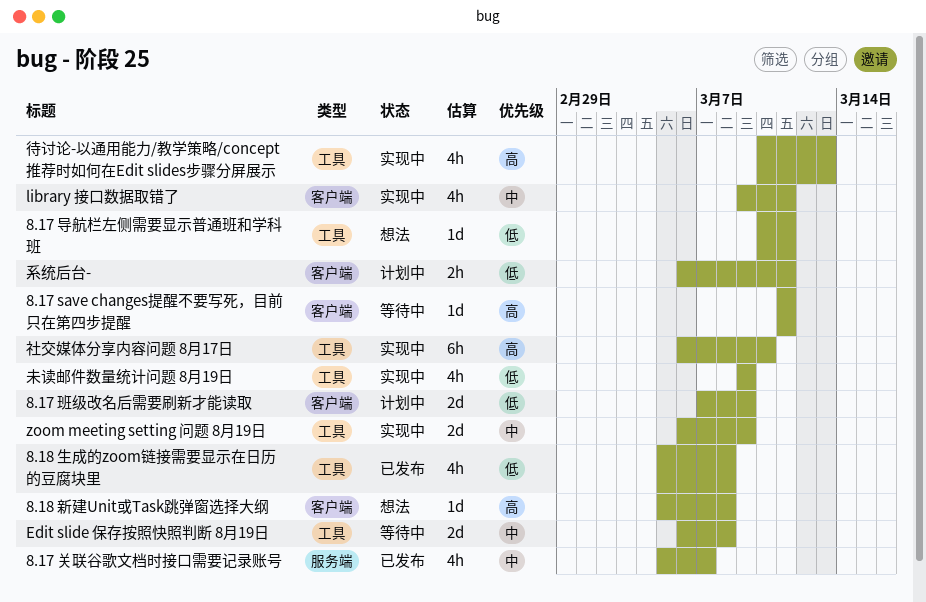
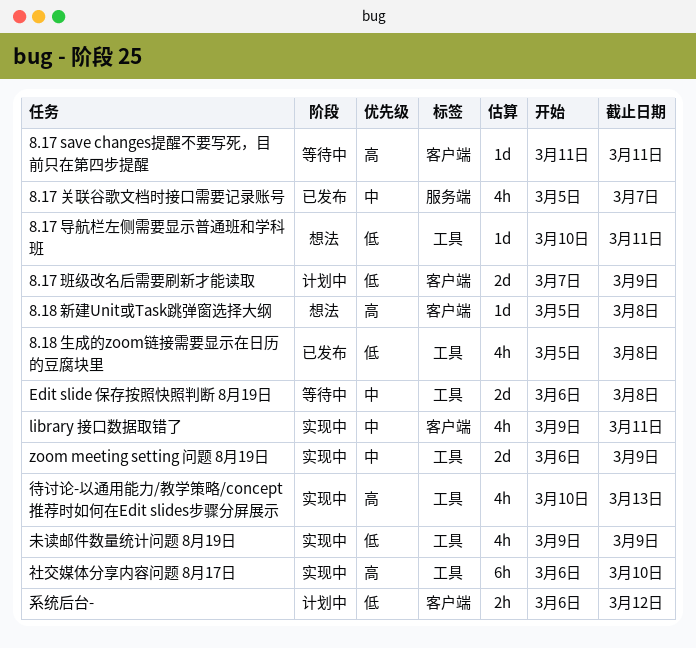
系统后台-, due: Mar 11 -> Mar 12

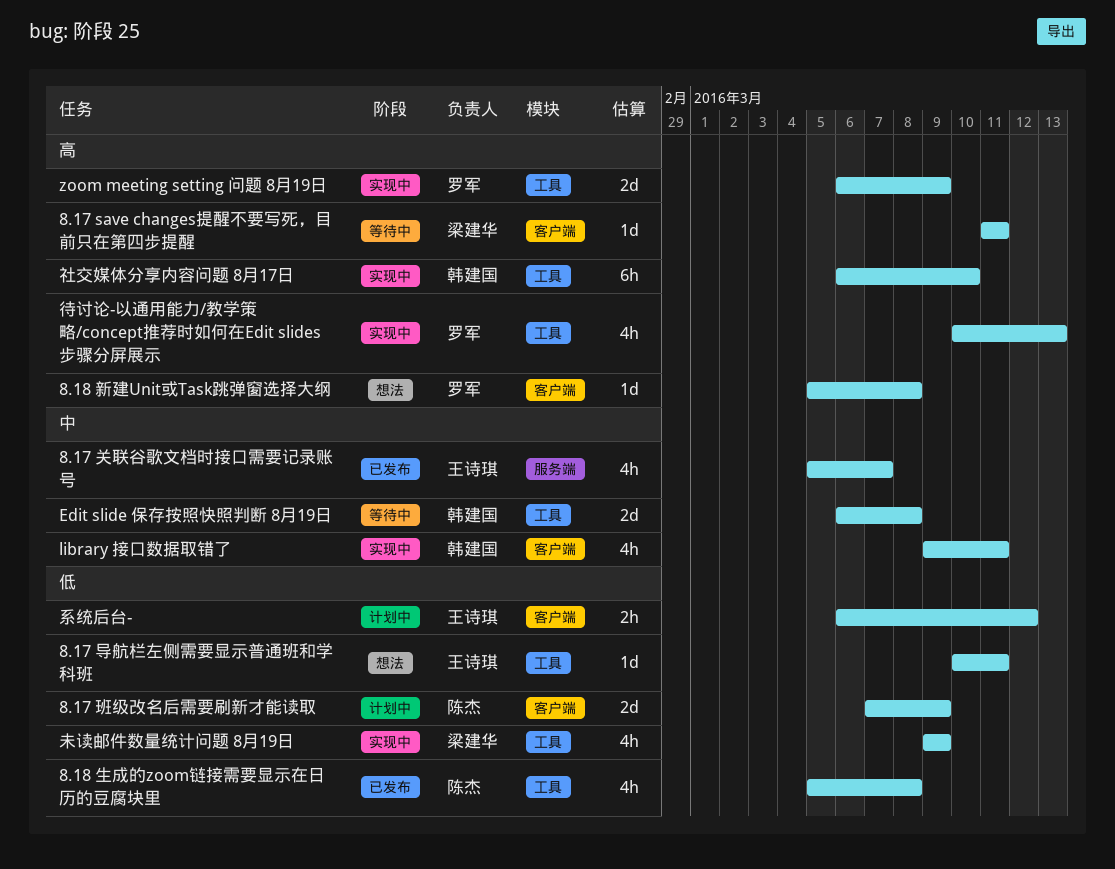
zoom meeting setting 问题 8月19日, priority: 中 -> 高

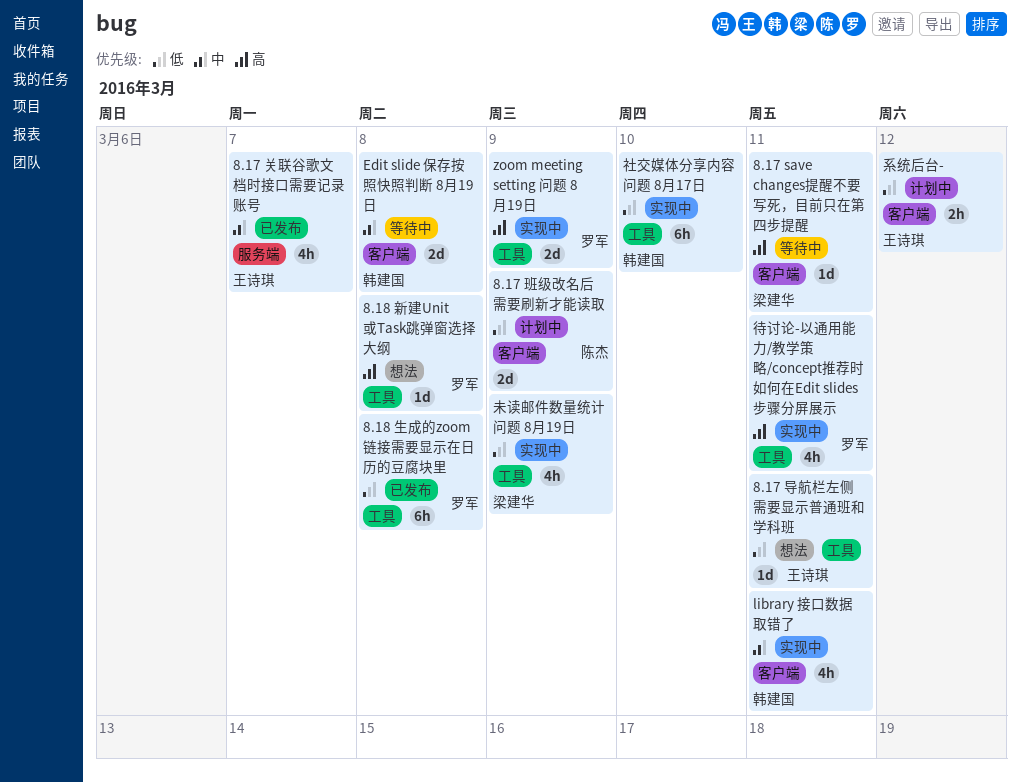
8.18 新建Unit或Task跳弹窗选择大纲, label: 客户端 -> 工具
8.18 生成的zoom链接需要显示在日历的豆腐块里, owner: 陈杰 -> 罗军
8.18 生成的zoom链接需要显示在日历的豆腐块里, estimate: 4h -> 6h
Edit slide 保存按照快照判断 8月19日, label: 工具 -> 客户端
待讨论-以通用能力/教学策略/concept推荐时如何在Edit slides步骤分屏展示, due: Mar 13 -> Mar 11
社交媒体分享内容问题 8月17日, priority: 高 -> 低

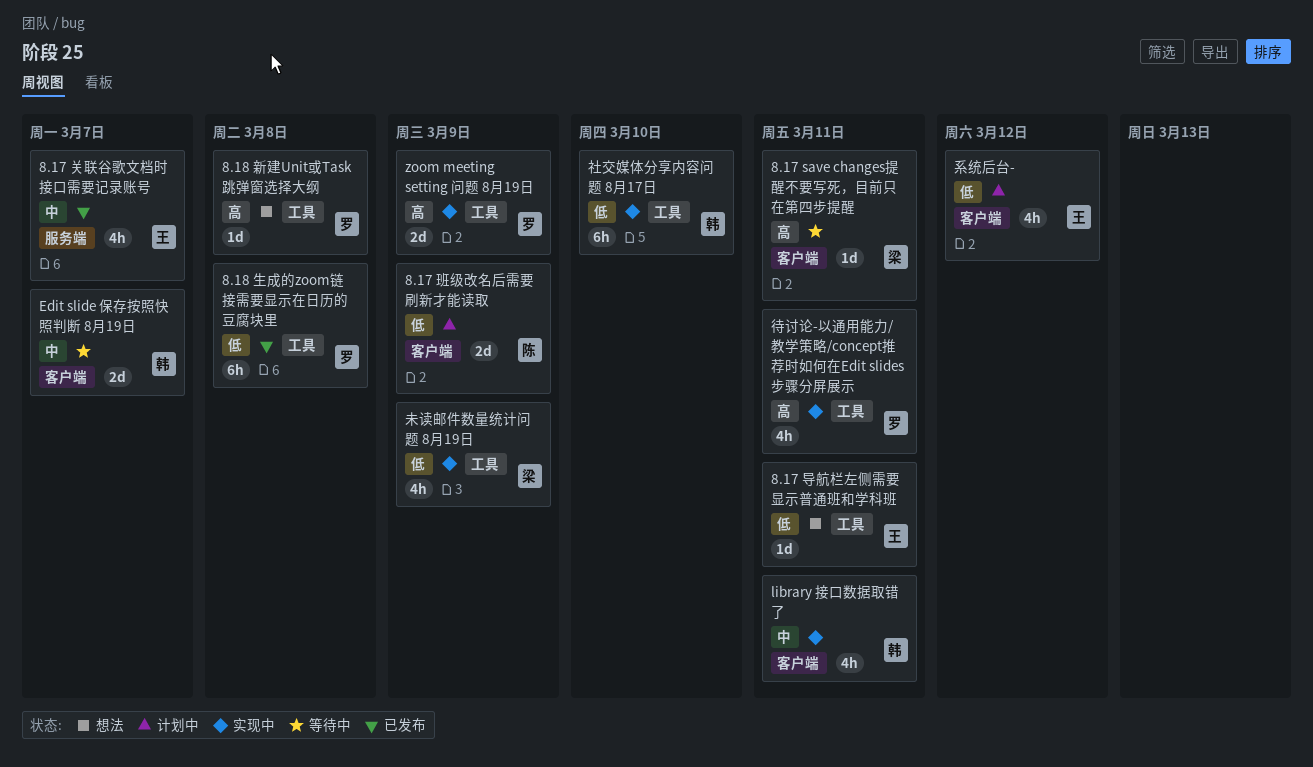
Edit slide 保存按照快照判断 8月19日, due: Mar 8 -> Mar 7
系统后台-, estimate: 2h -> 4h

